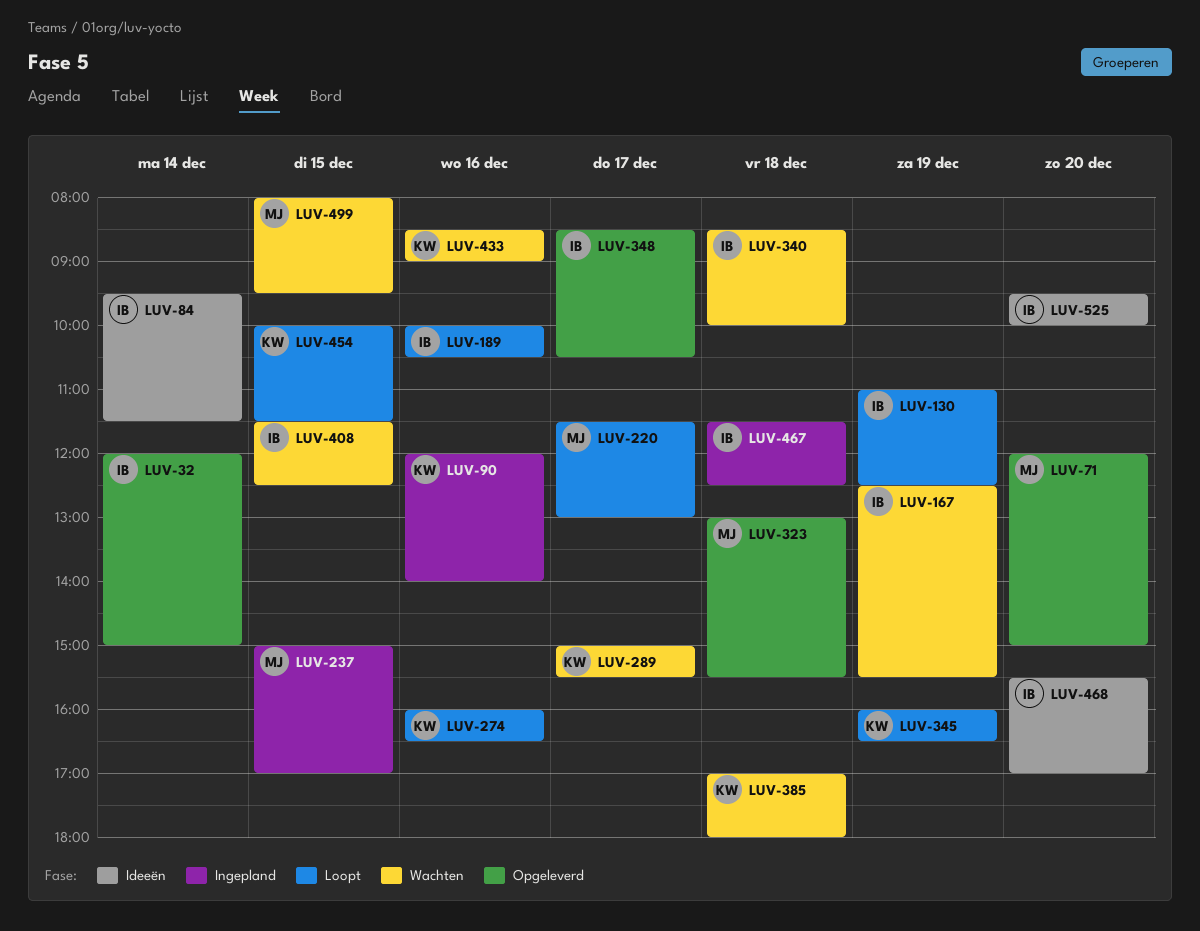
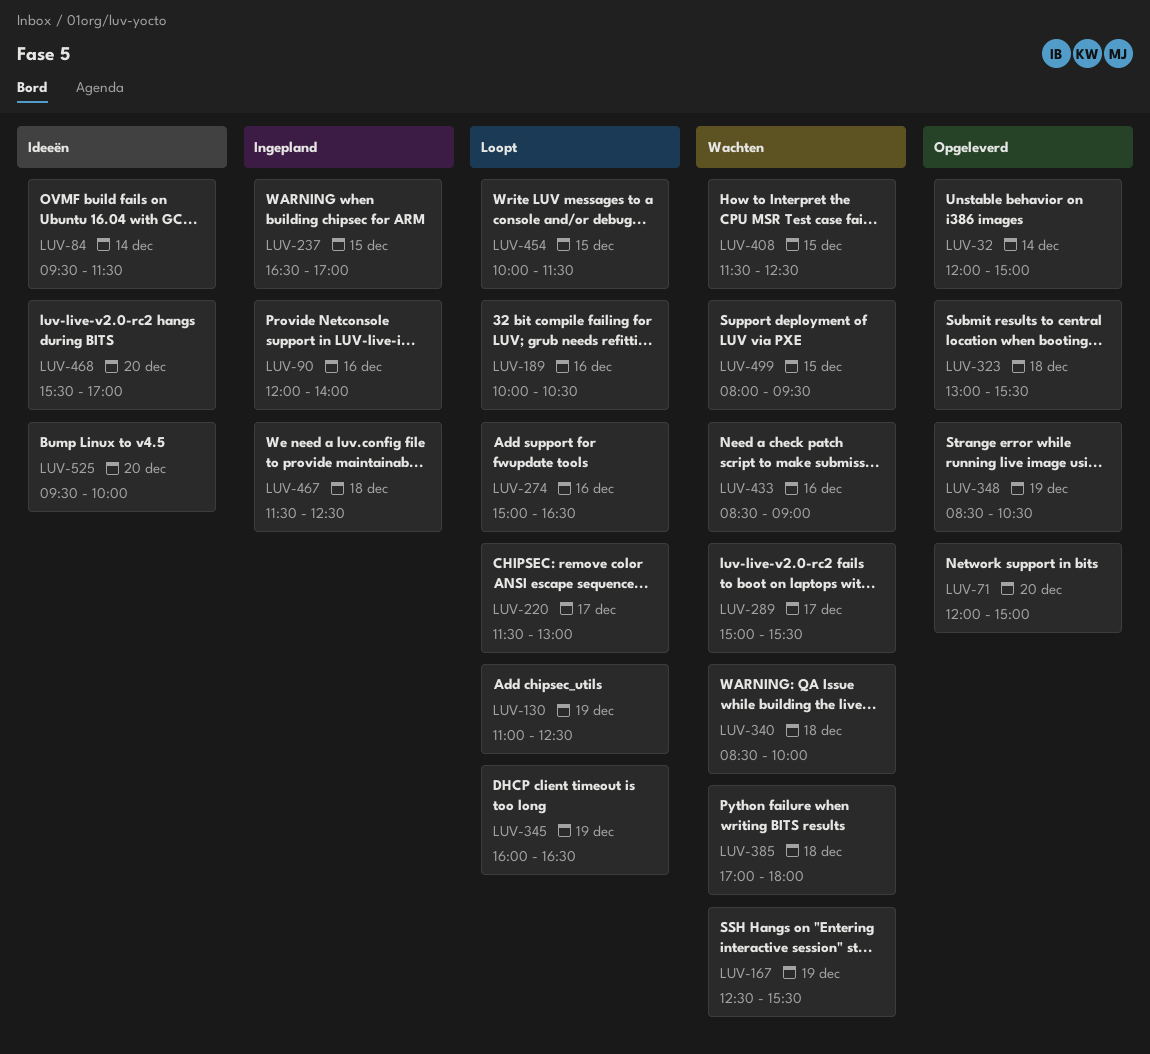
LUV-237, begins: 15:00 -> 16:30
LUV-274, begins: 16:00 -> 15:00
LUV-348, day: Dec 17 -> Dec 19

